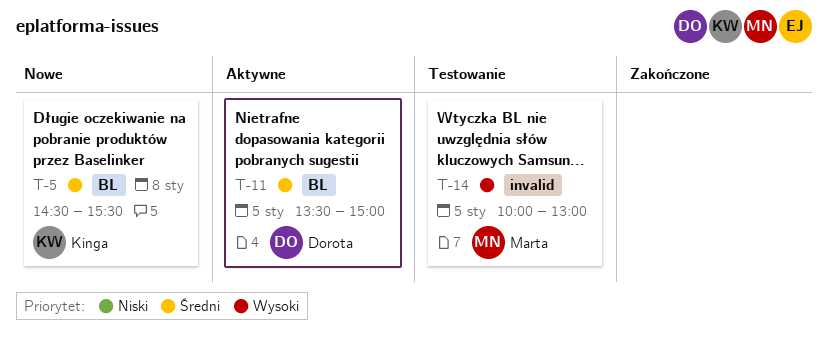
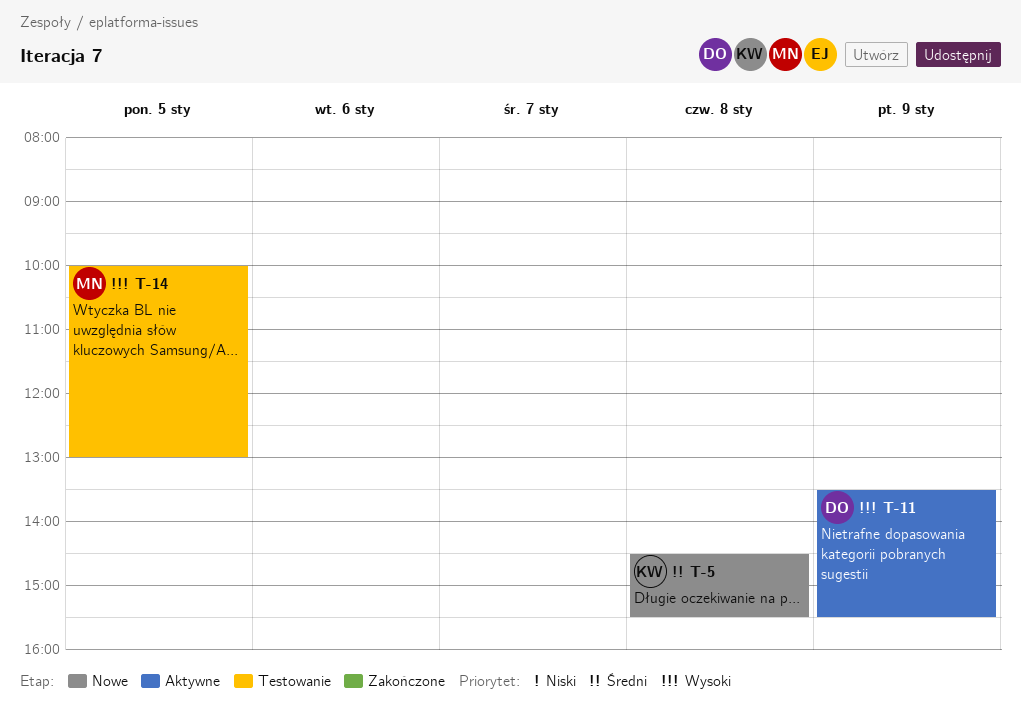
T-11, priority: Średni -> Wysoki
T-11, day: Jan 5 -> Jan 9
T-11, ends: 15:00 -> 15:30

